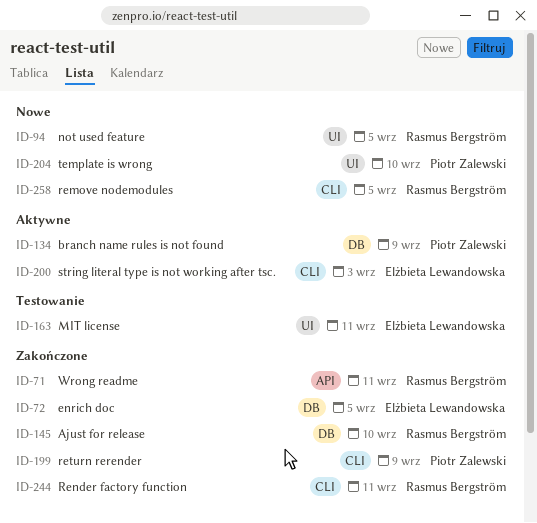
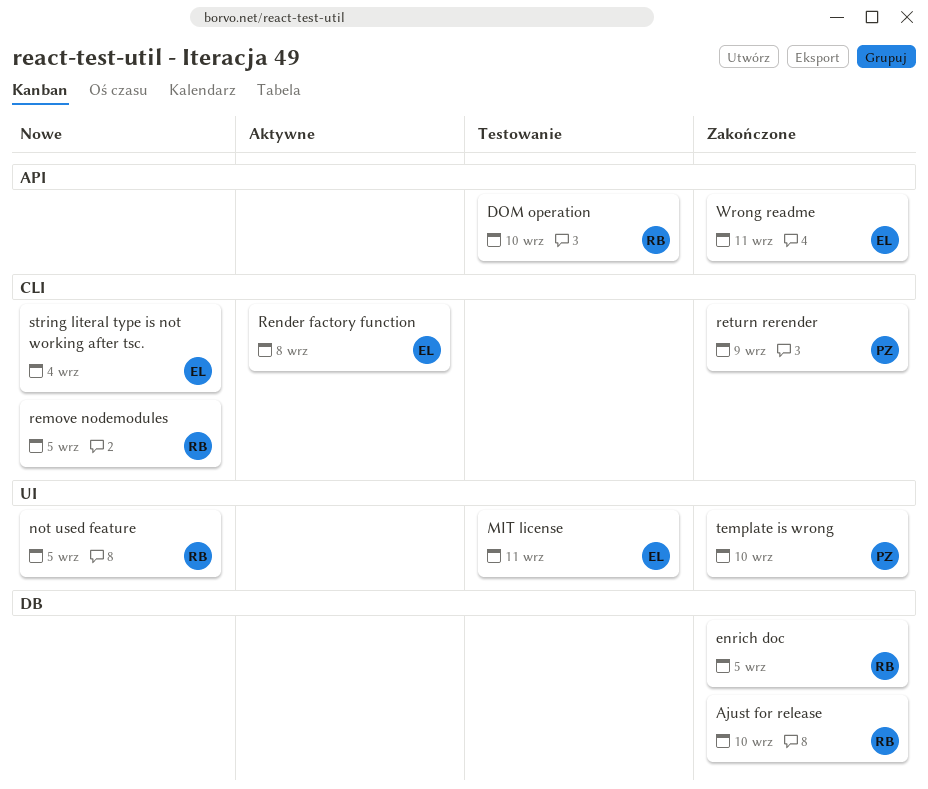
branch name rules is not found: present -> none
DOM operation: none -> present
enrich doc, owner: Elżbieta Lewandowska -> Rasmus Bergström
Render factory function, status: Zakończone -> Aktywne
Render factory function, owner: Rasmus Bergström -> Elżbieta Lewandowska
Render factory function, due: Sep 11 -> Sep 8
string literal type is not working after tsc., status: Aktywne -> Nowe
string literal type is not working after tsc., due: Sep 3 -> Sep 4
template is wrong, status: Nowe -> Zakończone
Wrong readme, owner: Rasmus Bergström -> Elżbieta Lewandowska

